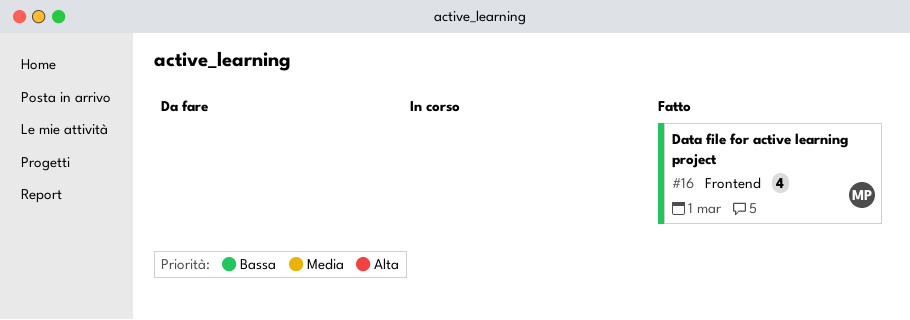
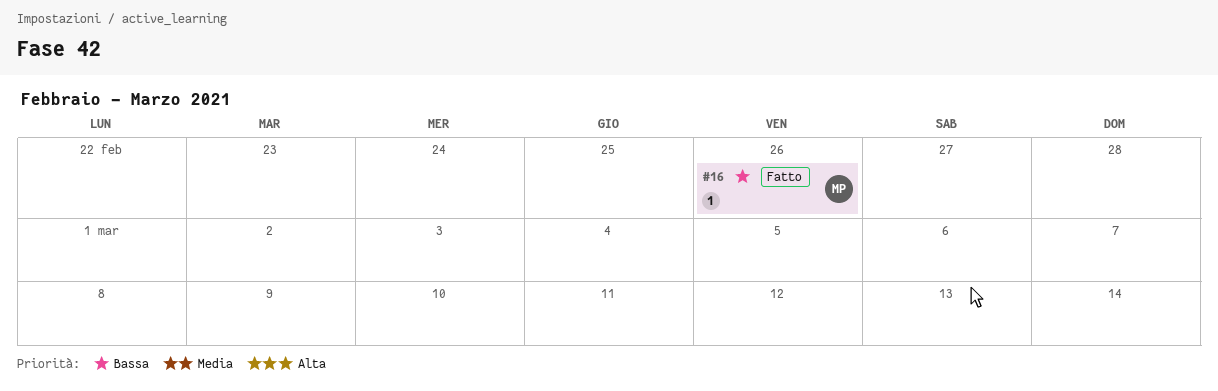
#16, estimate: 4 -> 1
#16, due: Mar 1 -> Feb 26

